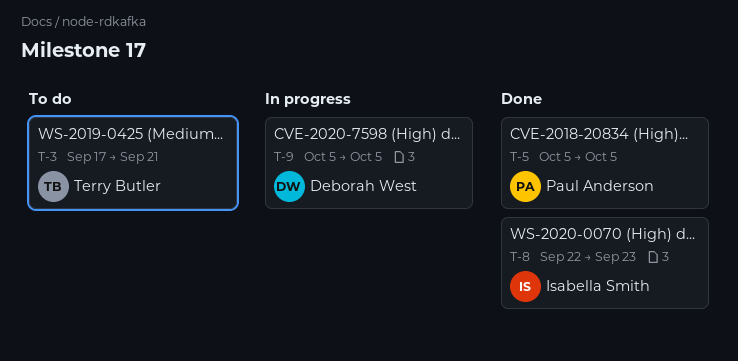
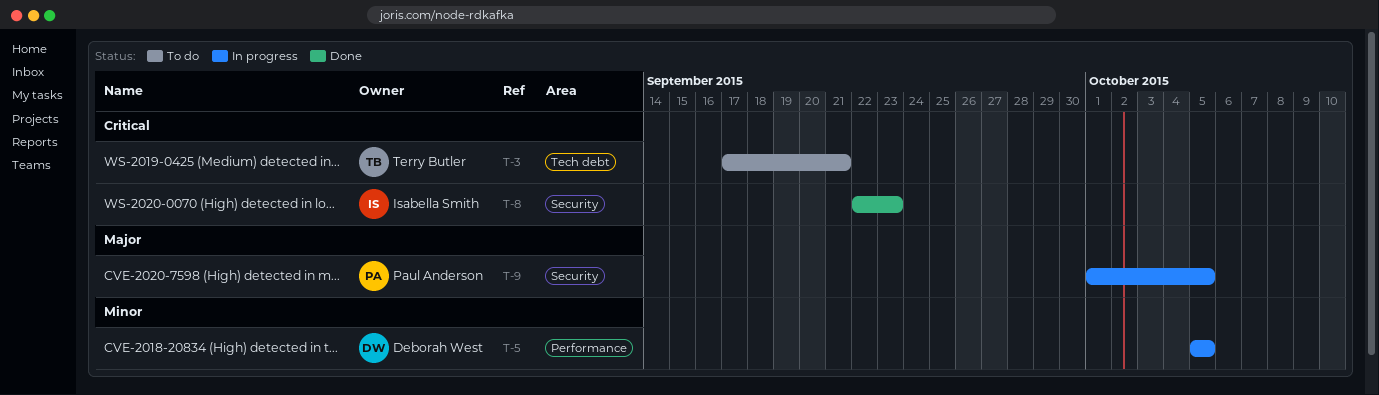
T-5, status: Done -> In progress
T-5, owner: Paul Anderson -> Deborah West
T-9, owner: Deborah West -> Paul Anderson
T-9, start: Oct 5 -> Oct 1

